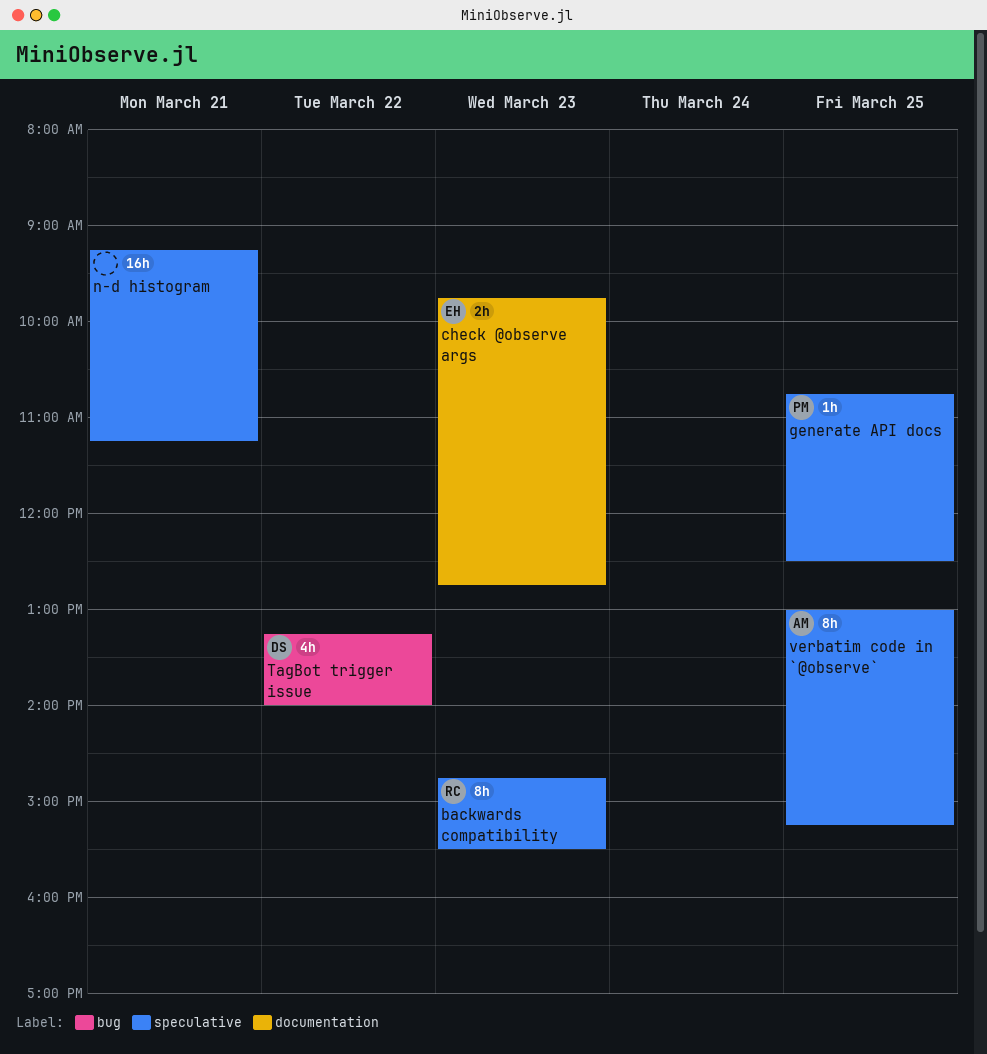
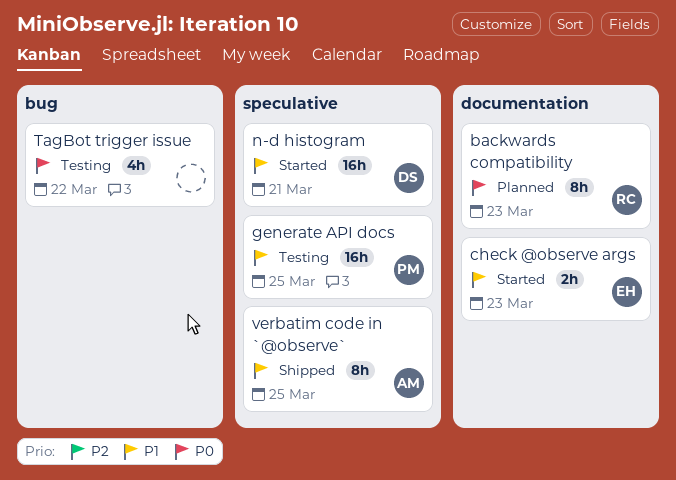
backwards compatibility, label: speculative -> documentation
generate API docs, estimate: 1h -> 16h
n-d histogram, owner: none -> DS
TagBot trigger issue, owner: DS -> none

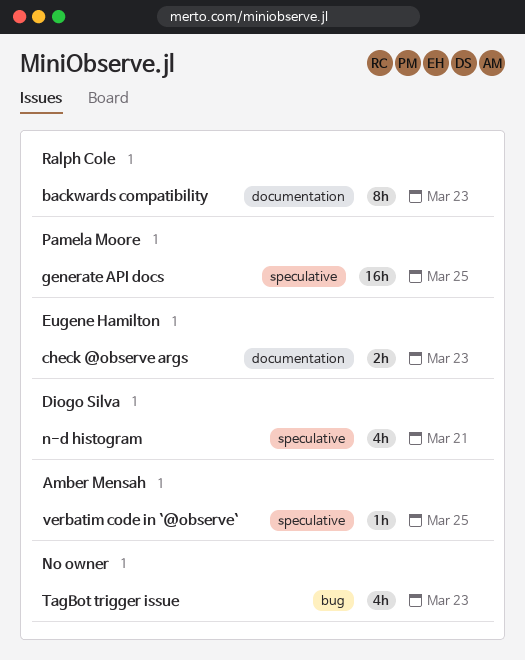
n-d histogram, estimate: 16h -> 4h
TagBot trigger issue, day: Mar 22 -> Mar 23
verbatim code in `@observe`, estimate: 8h -> 1h

